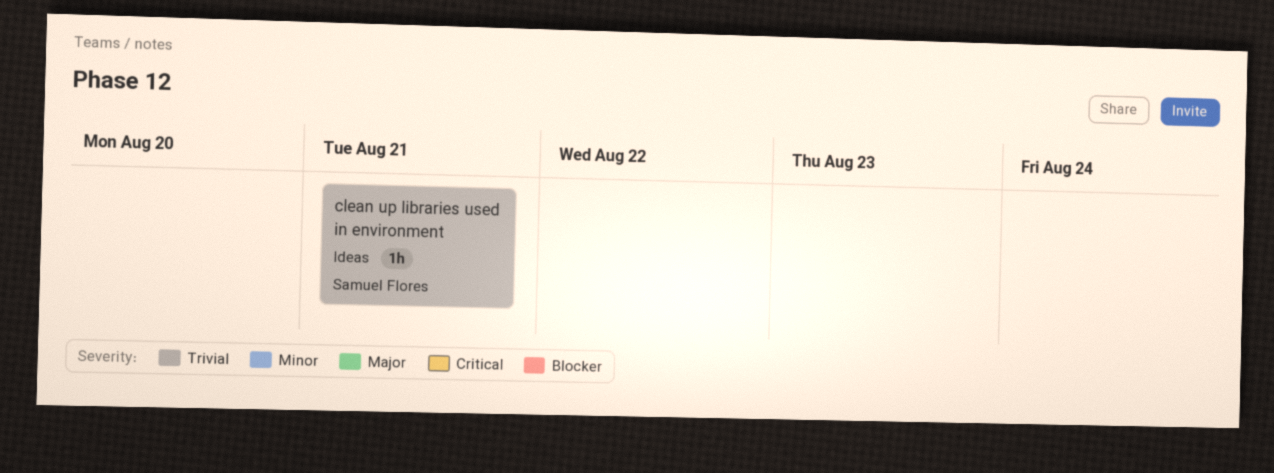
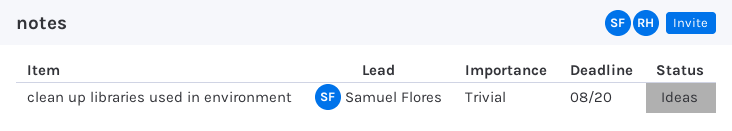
clean up libraries used in environment, due: Aug 21 -> Aug 20

